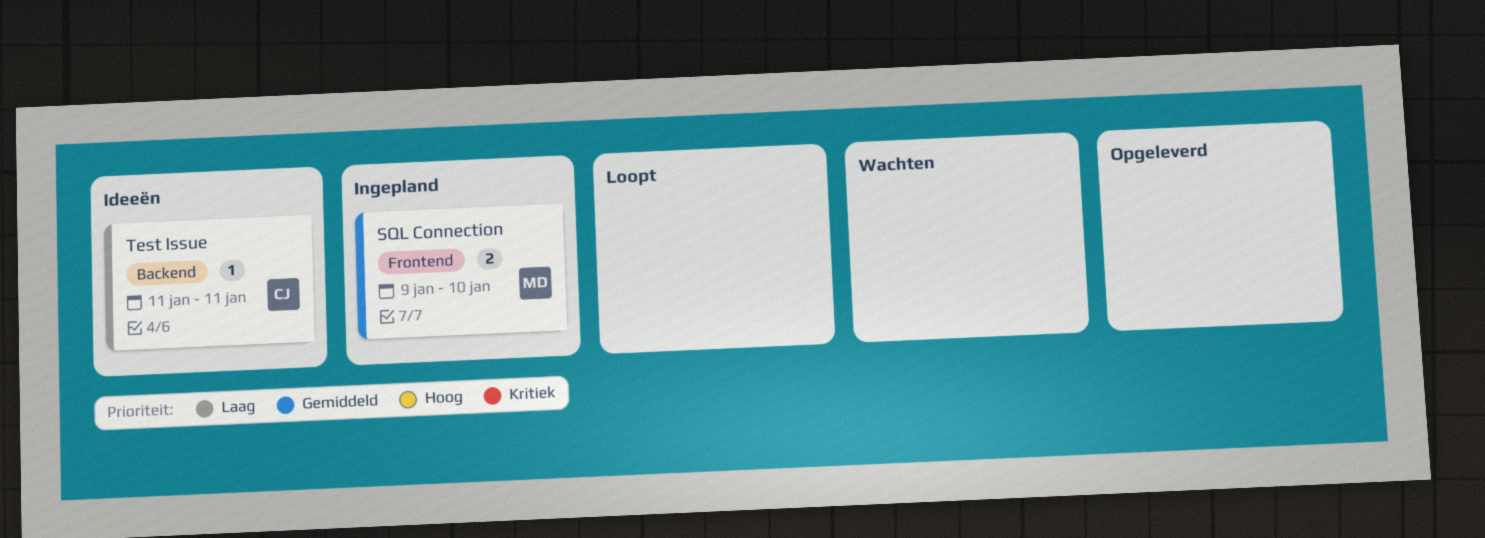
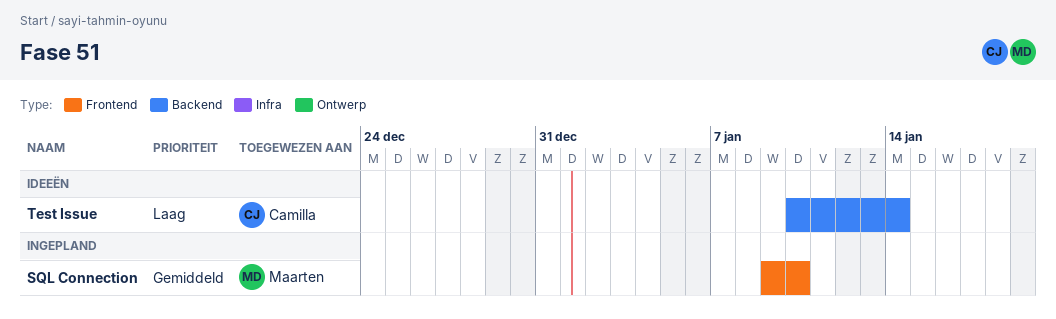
Test Issue, start: Jan 11 -> Jan 10
Test Issue, due: Jan 11 -> Jan 14

